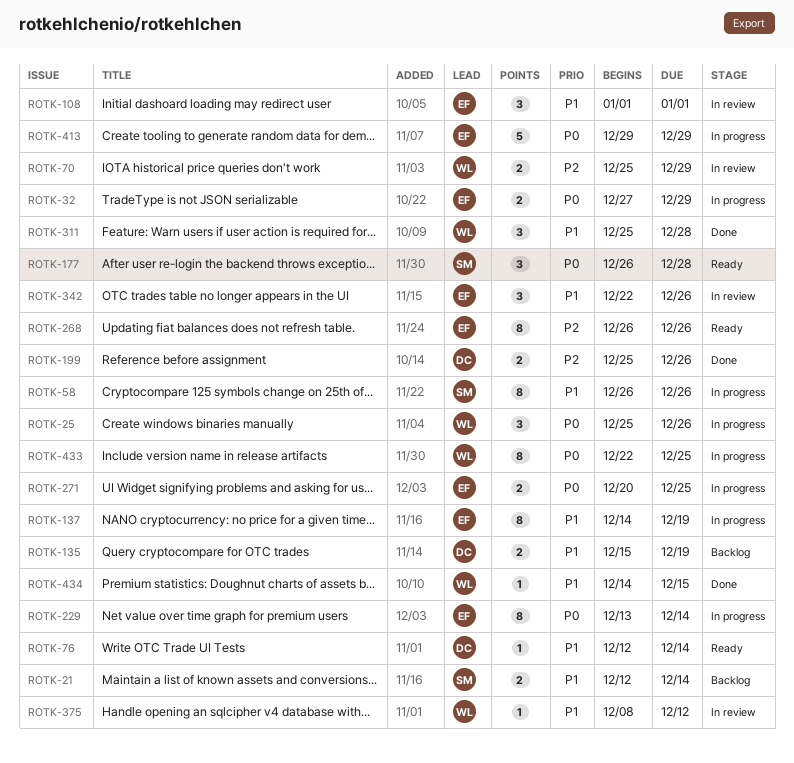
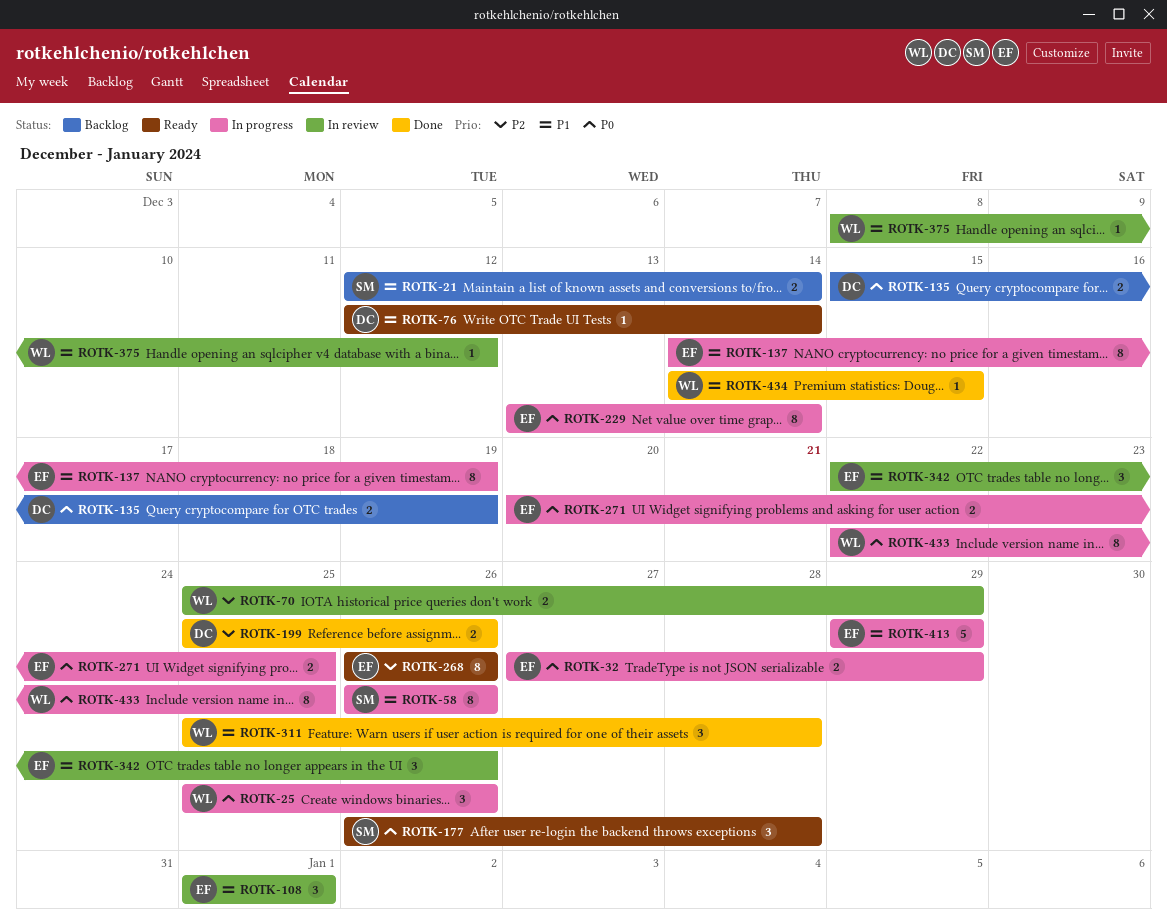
ROTK-135, priority: P1 -> P0
ROTK-413, priority: P0 -> P1

